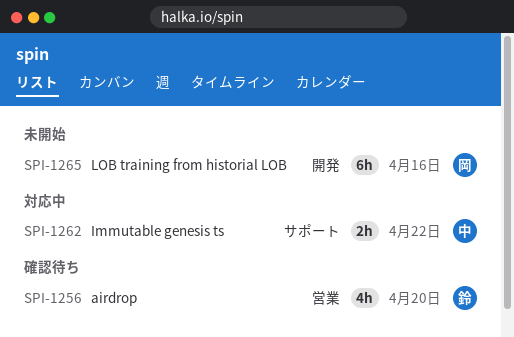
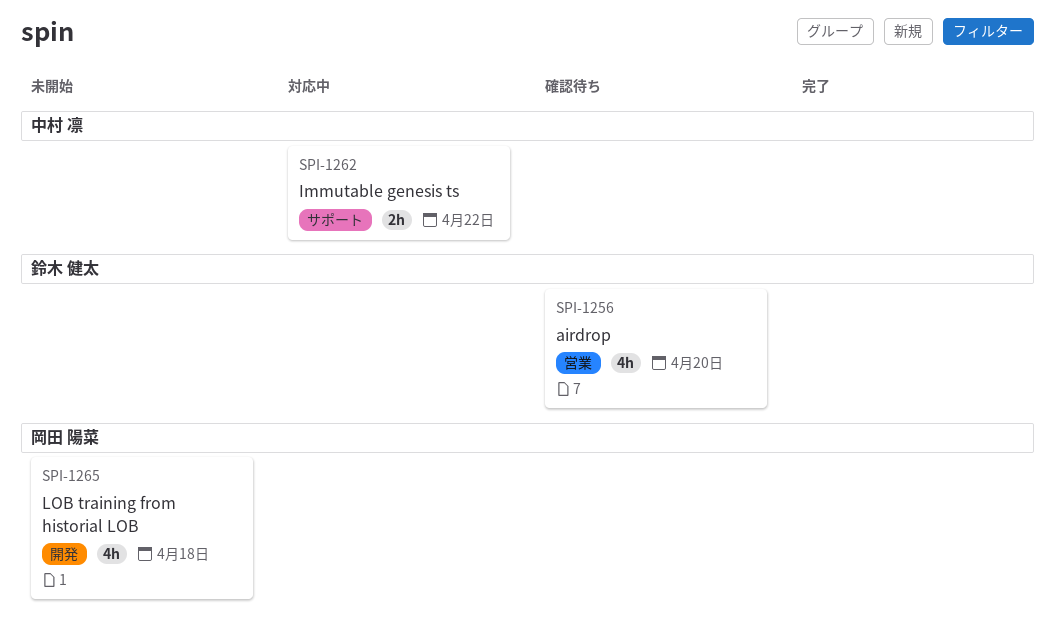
SPI-1265, estimate: 6h -> 4h
SPI-1265, due: Apr 16 -> Apr 18

